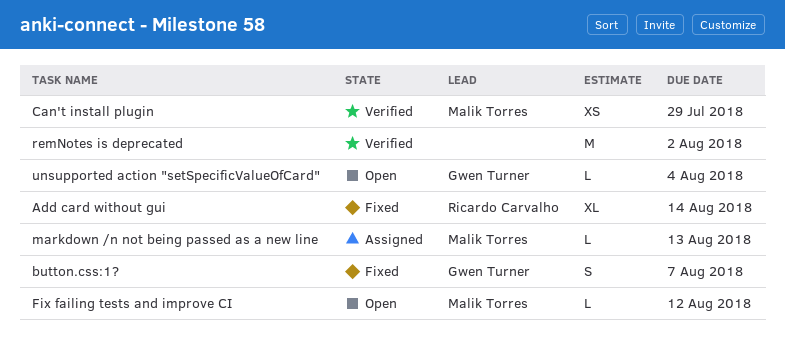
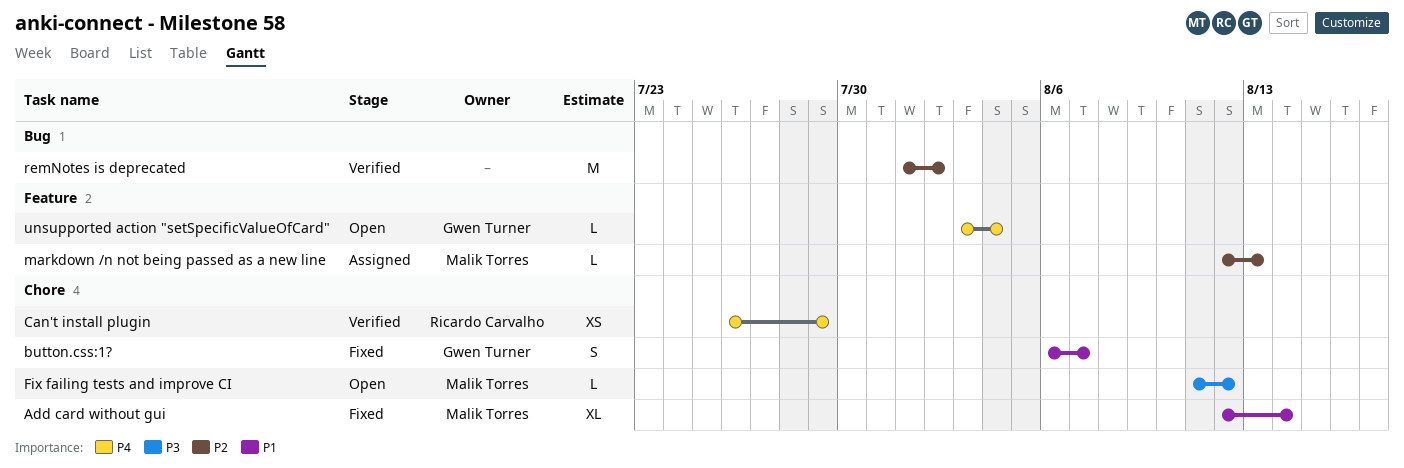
Add card without gui, owner: Ricardo Carvalho -> Malik Torres
Can't install plugin, owner: Malik Torres -> Ricardo Carvalho

